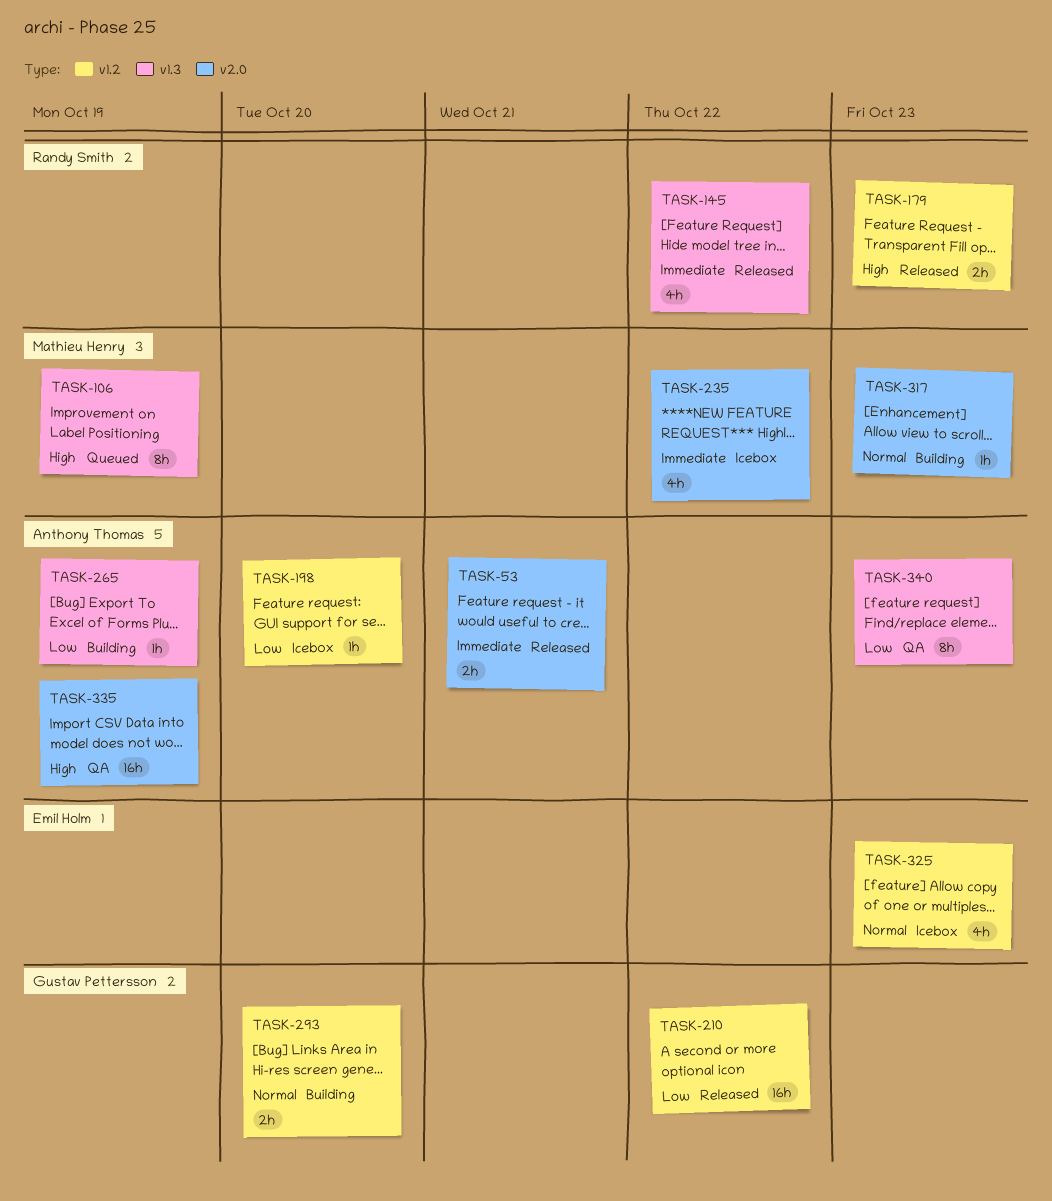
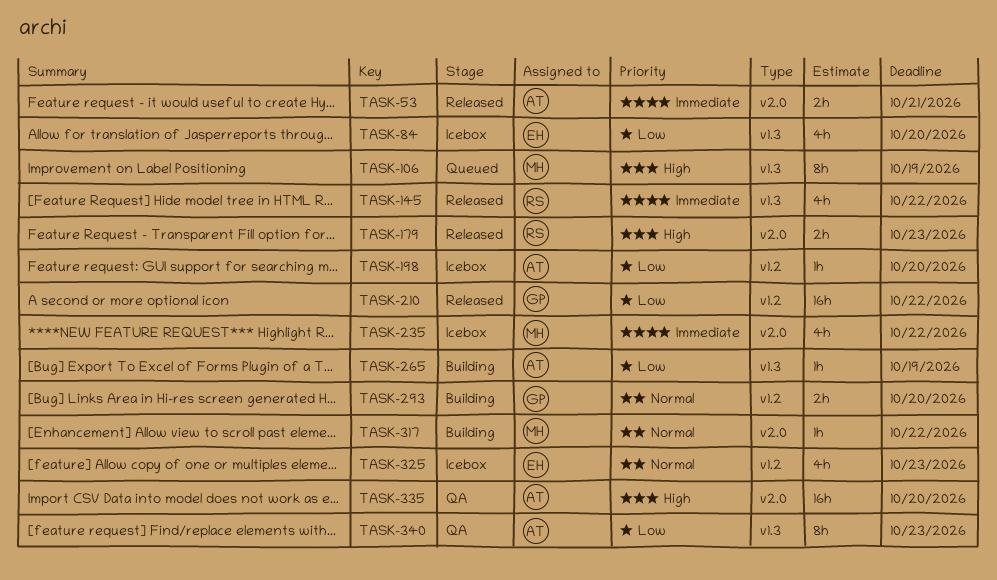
TASK-84: none -> present
TASK-179, label: v1.2 -> v2.0
TASK-317, due: Oct 23 -> Oct 22
TASK-335, due: Oct 19 -> Oct 20

